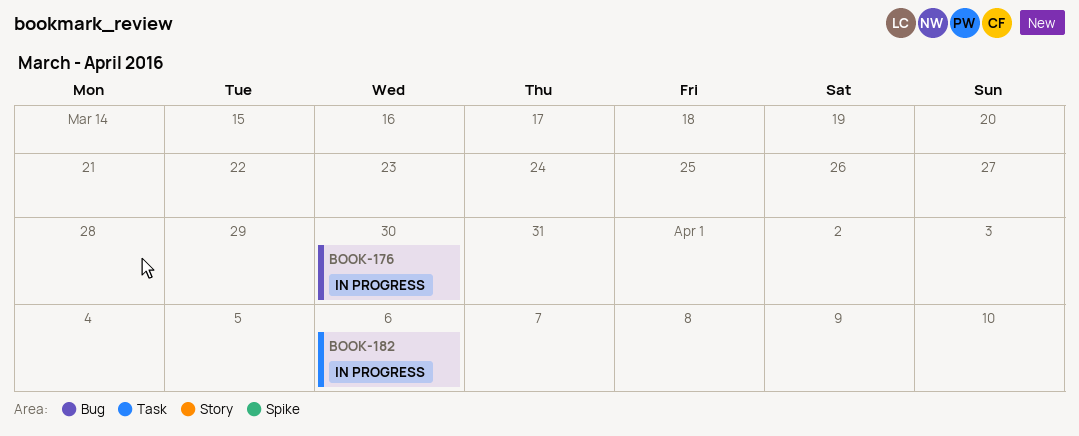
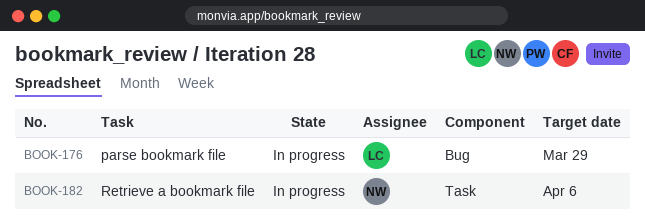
BOOK-176, due: Mar 30 -> Mar 29

